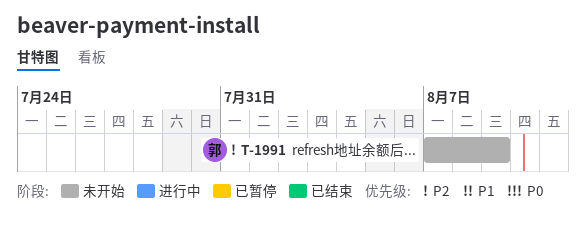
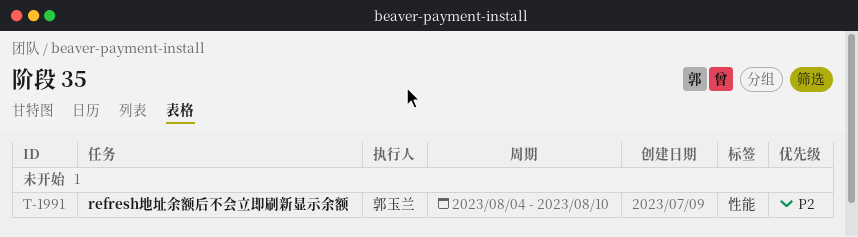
T-1991, start: Aug 7 -> Aug 4
T-1991, due: Aug 9 -> Aug 10

